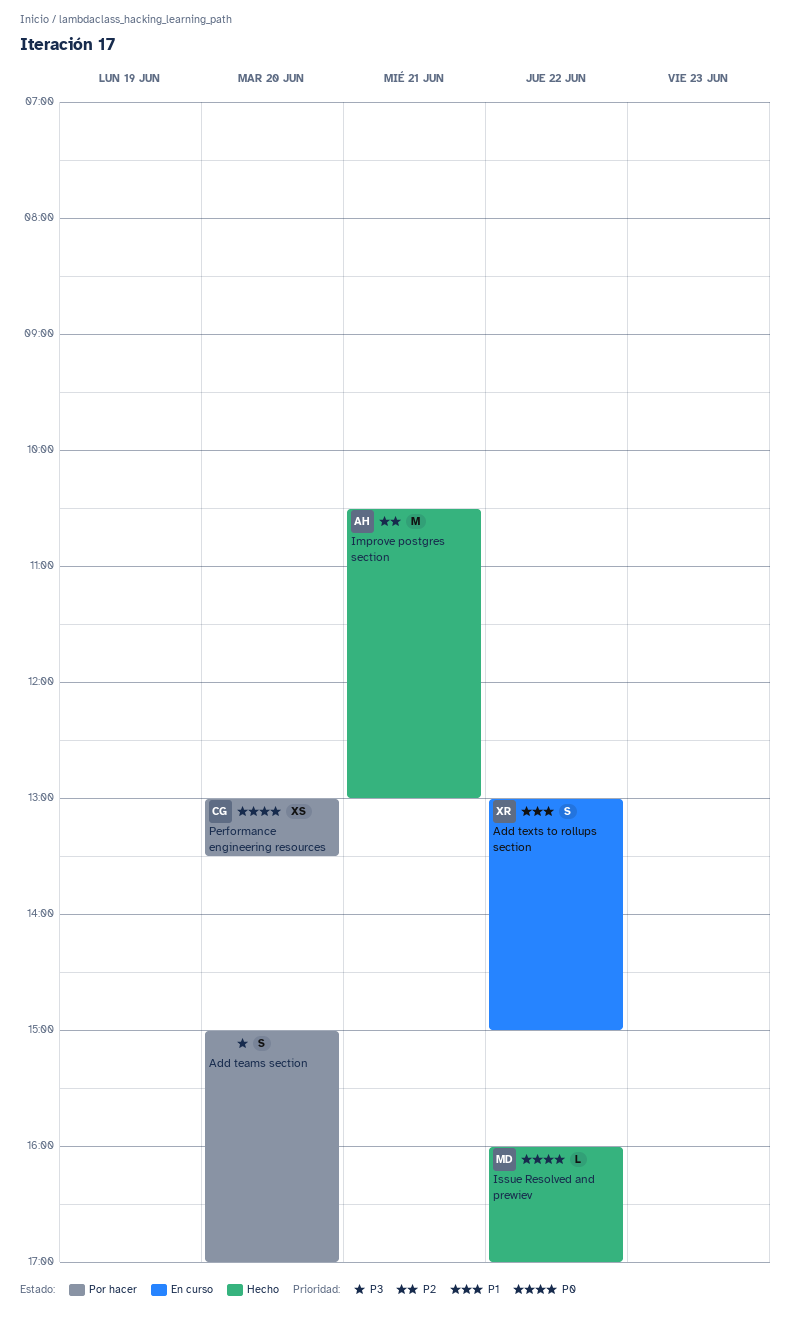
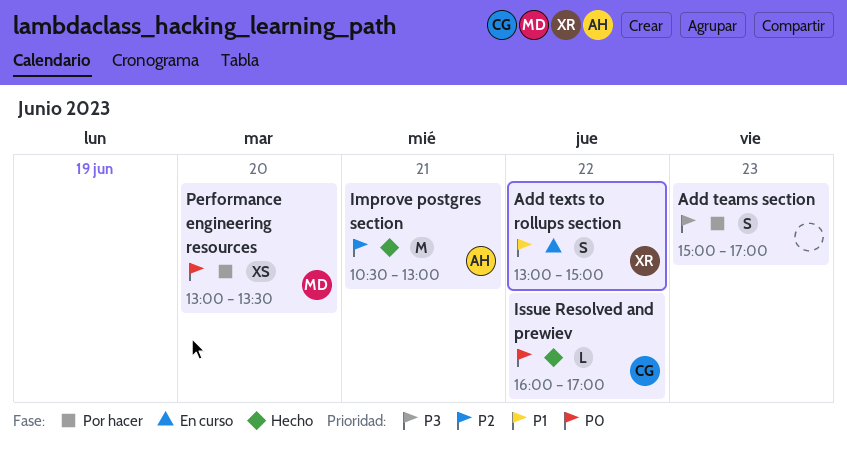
Add teams section, day: Jun 20 -> Jun 23
Issue Resolved and prewiev, owner: MD -> CG
Performance engineering resources, owner: CG -> MD

